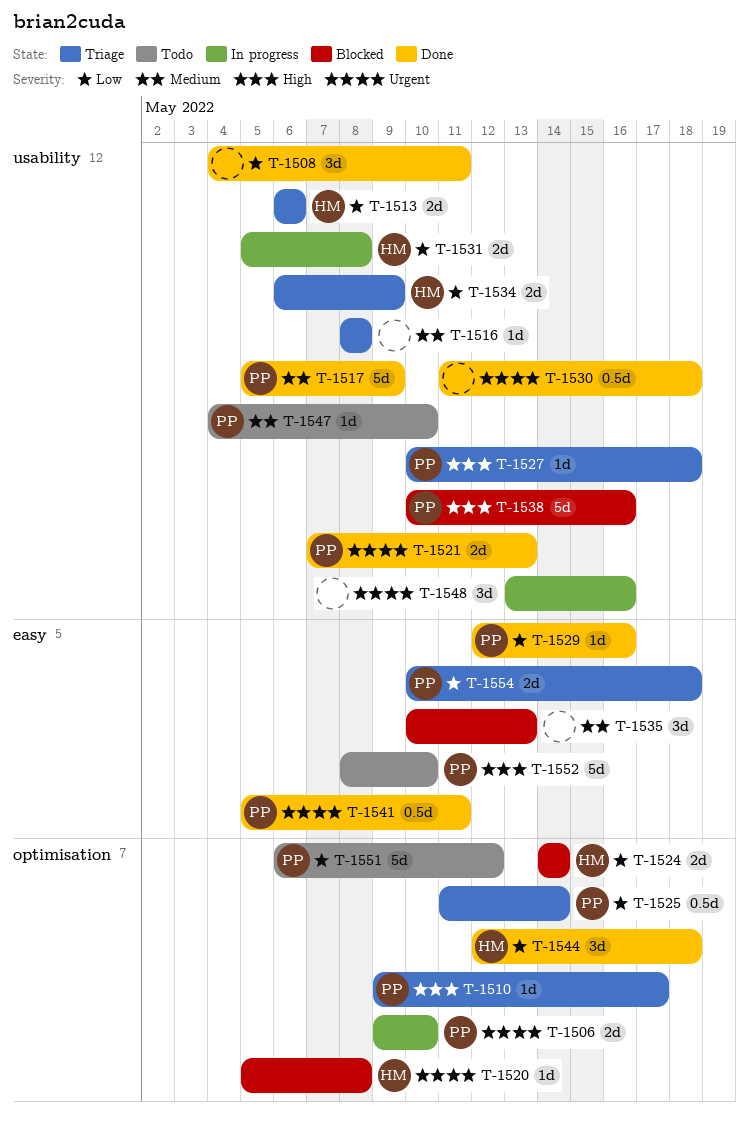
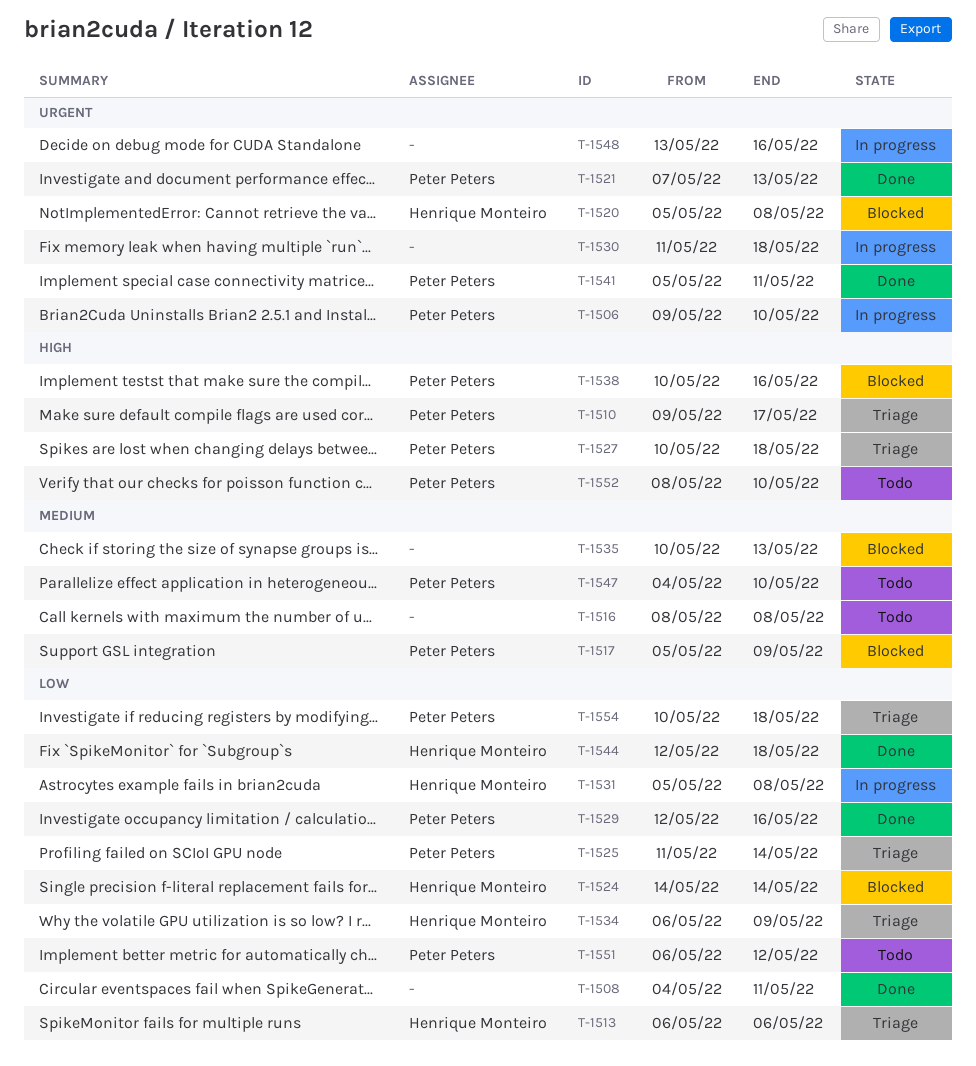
T-1516, status: Triage -> Todo
T-1517, status: Done -> Blocked
T-1530, status: Done -> In progress

